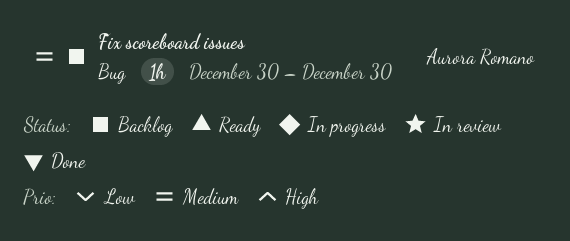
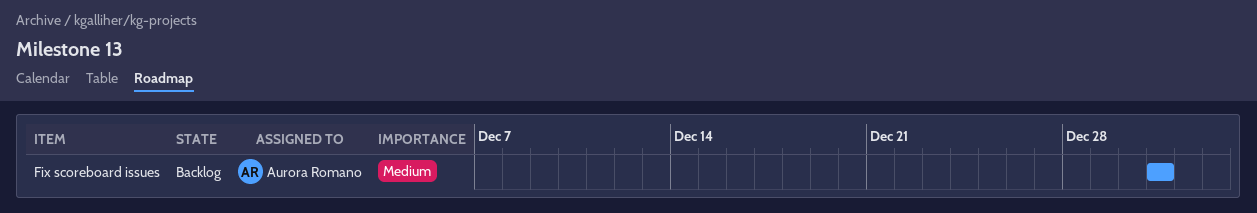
Fix scoreboard issues, start: Dec 30 -> Dec 31
Fix scoreboard issues, due: Dec 30 -> Dec 31

